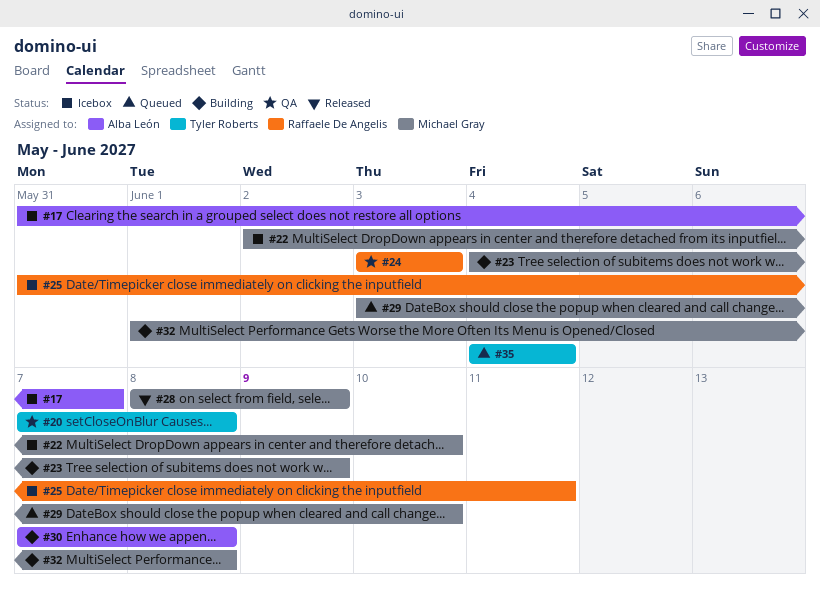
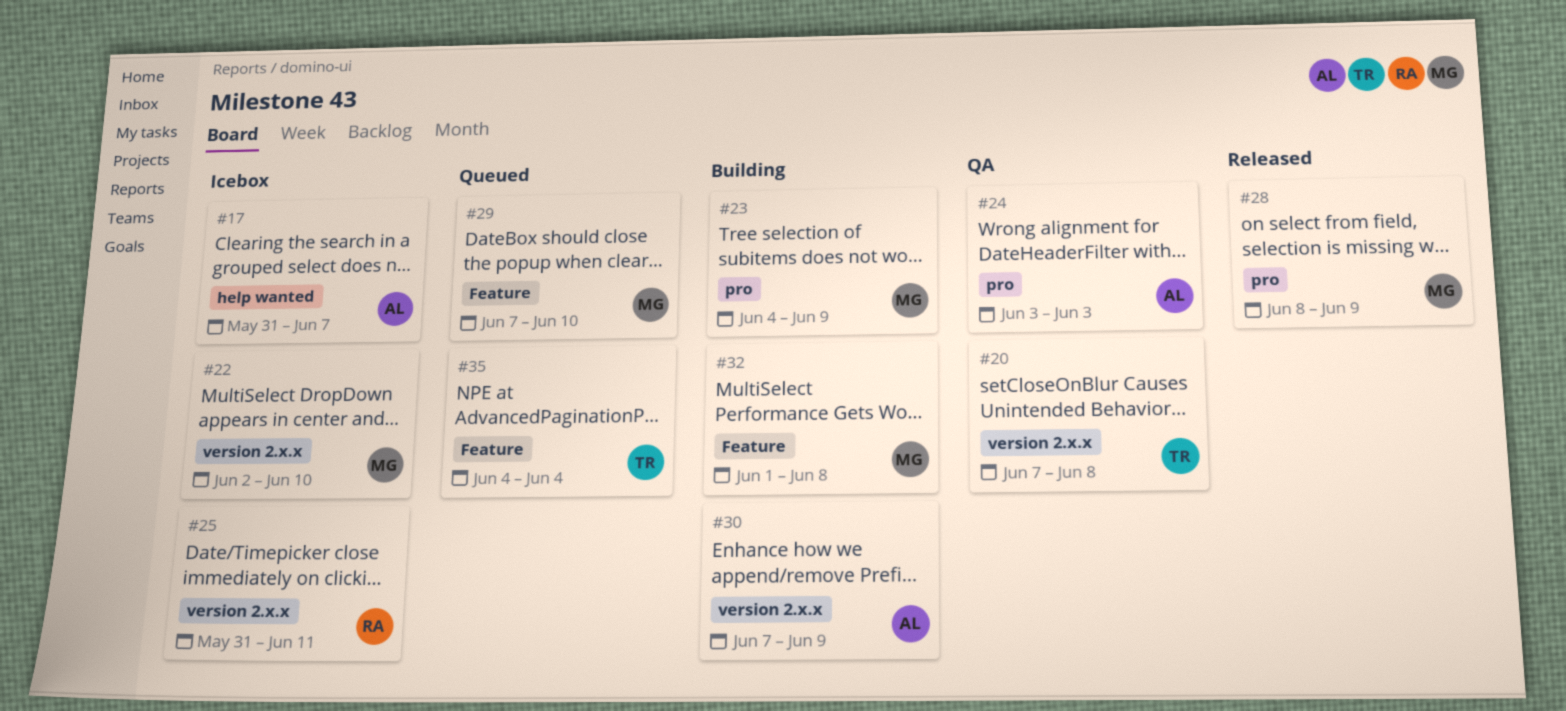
#24, owner: Raffaele De Angelis -> Alba León
#29, start: Jun 3 -> Jun 7
#30, due: Jun 8 -> Jun 9

